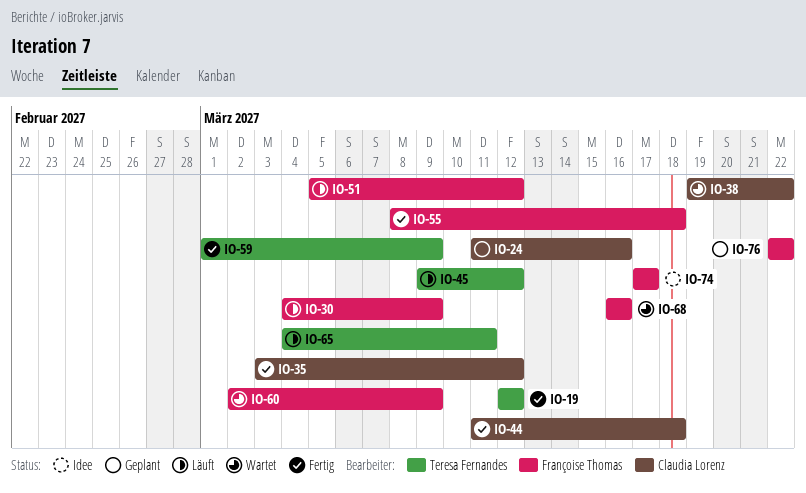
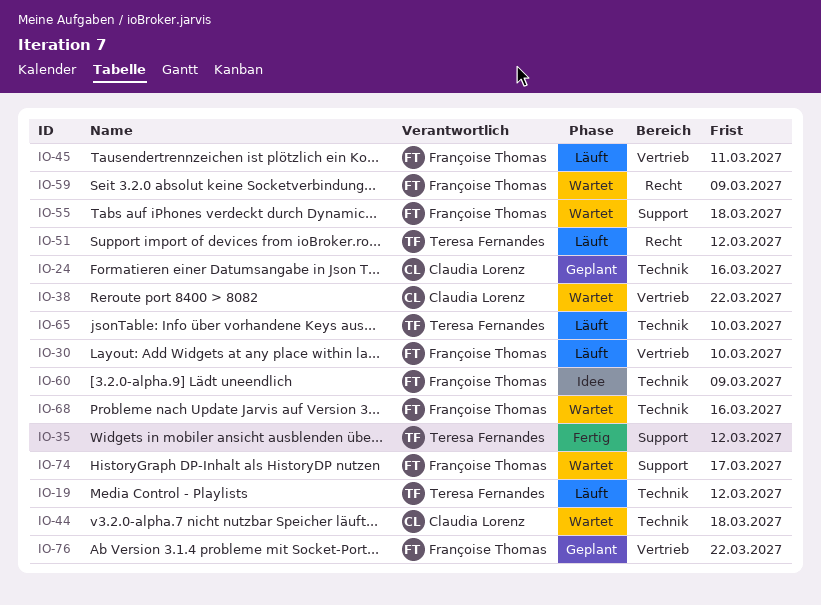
IO-19, status: Fertig -> Läuft
IO-30, due: Mar 9 -> Mar 10
IO-35, owner: Claudia Lorenz -> Teresa Fernandes
IO-44, status: Fertig -> Wartet
IO-45, owner: Teresa Fernandes -> Françoise Thomas
IO-45, due: Mar 12 -> Mar 11
IO-51, owner: Françoise Thomas -> Teresa Fernandes
IO-55, status: Fertig -> Wartet
IO-59, status: Fertig -> Wartet
IO-59, owner: Teresa Fernandes -> Françoise Thomas
IO-60, status: Wartet -> Idee
IO-65, due: Mar 11 -> Mar 10
IO-74, status: Idee -> Wartet

